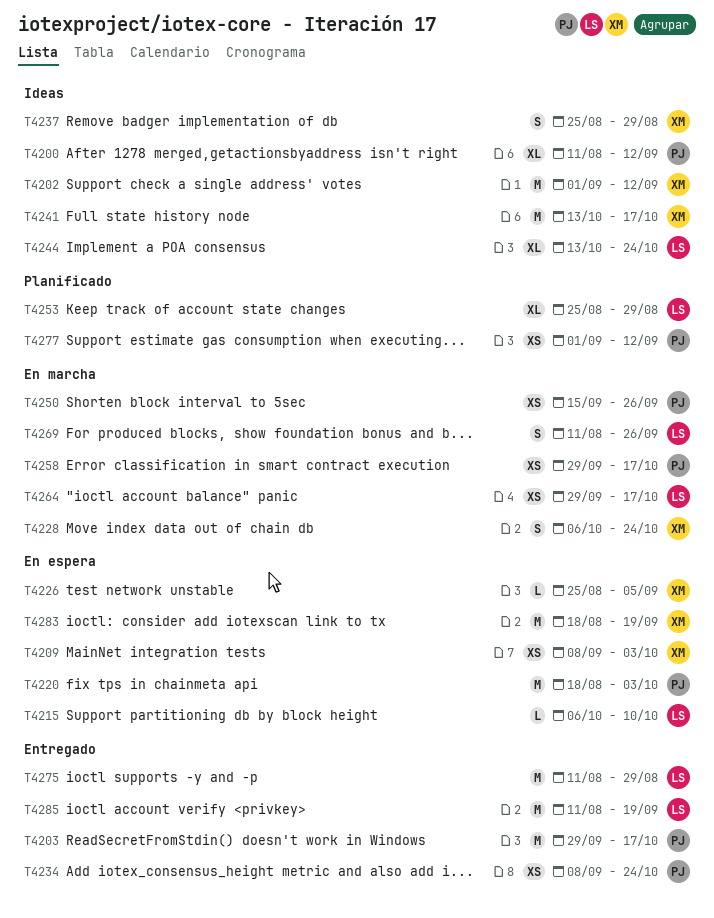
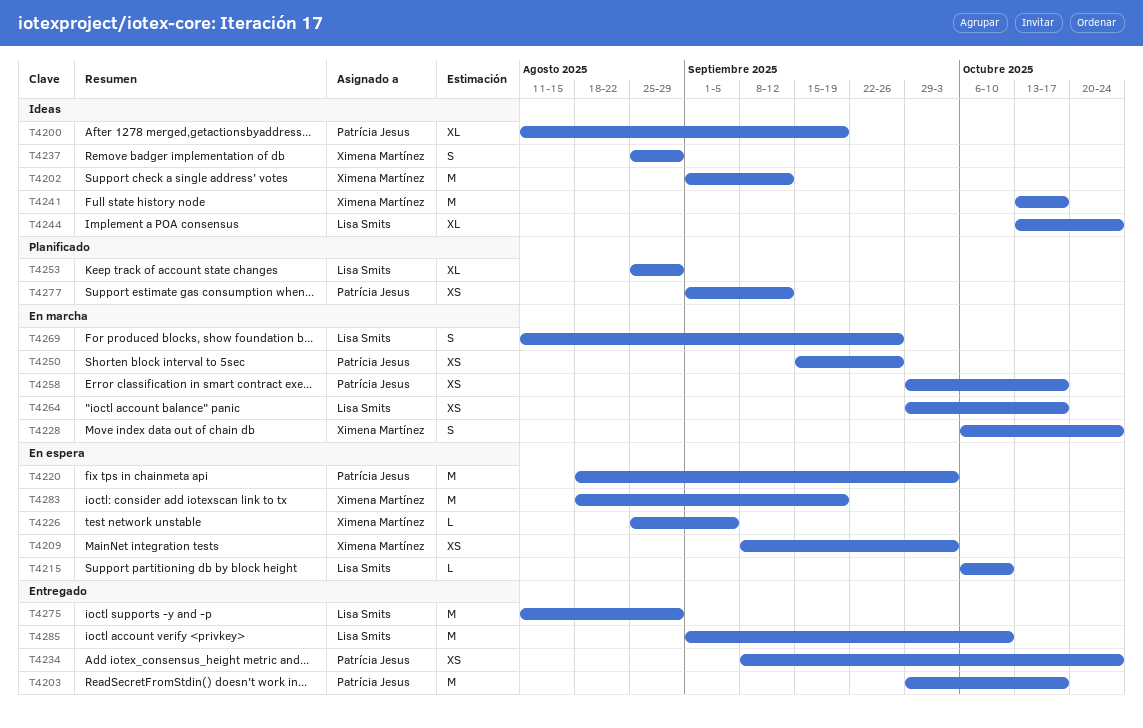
T4200, due: Sep 12 -> Sep 19
T4285, start: Aug 11 -> Sep 1
T4285, due: Sep 19 -> Oct 10

